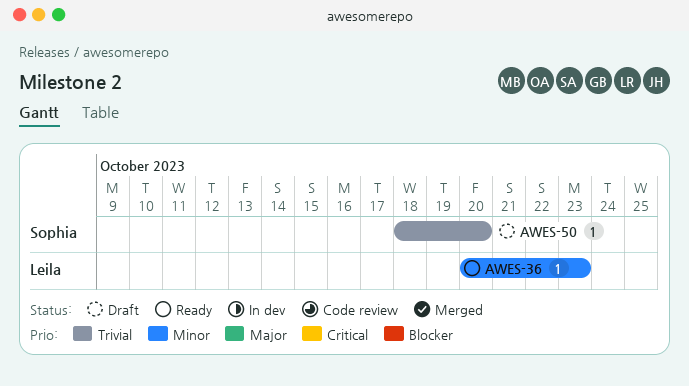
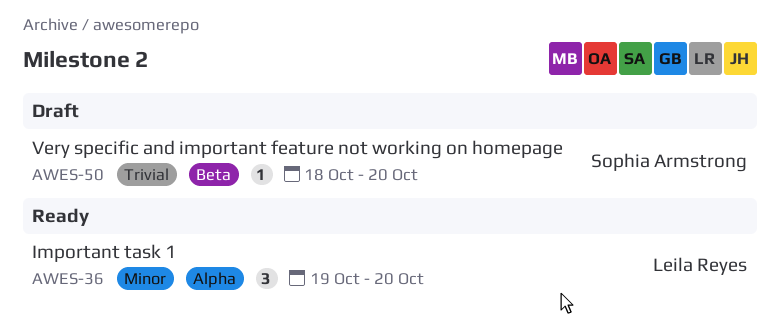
AWES-36, estimate: 1 -> 3
AWES-36, start: Oct 20 -> Oct 19
AWES-36, due: Oct 23 -> Oct 20

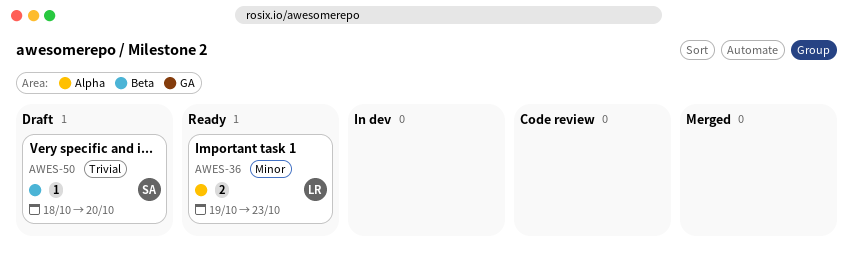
AWES-36, estimate: 3 -> 2
AWES-36, due: Oct 20 -> Oct 23

